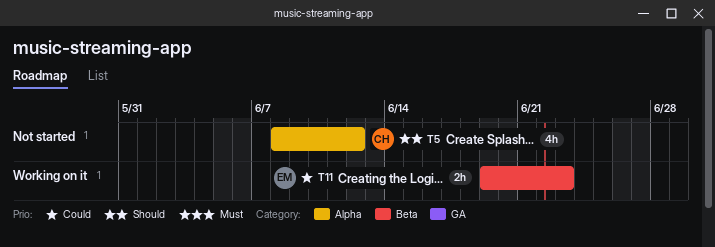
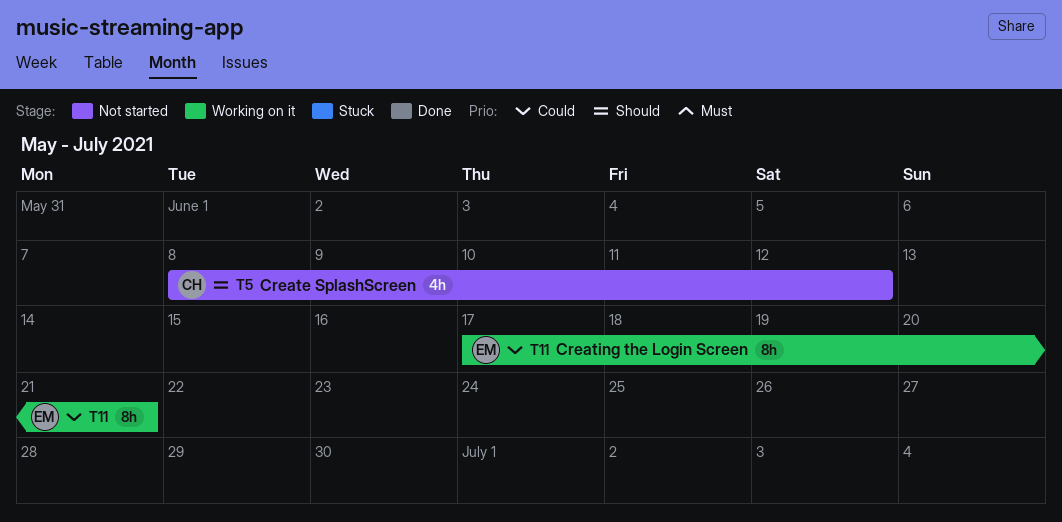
T11, estimate: 2h -> 8h
T11, start: Jun 19 -> Jun 17
T11, due: Jun 23 -> Jun 21

